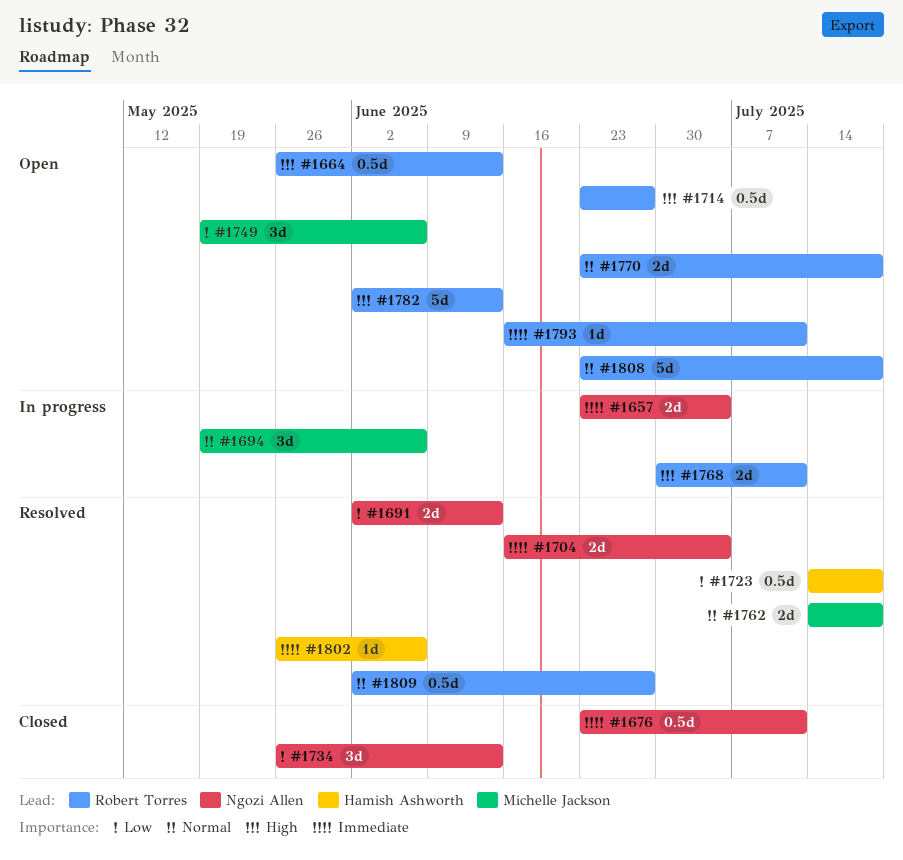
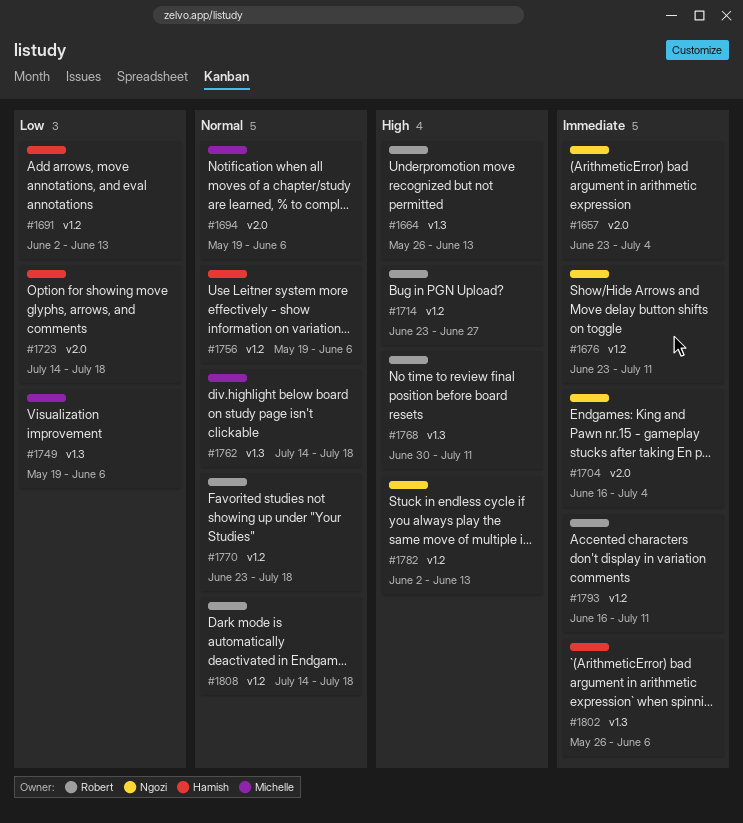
#1691, owner: Ngozi Allen -> Hamish Ashworth
#1734: present -> none
#1756: none -> present
#1782, owner: Robert Torres -> Ngozi Allen
#1808, start: Jun 23 -> Jul 14
#1809: present -> none

